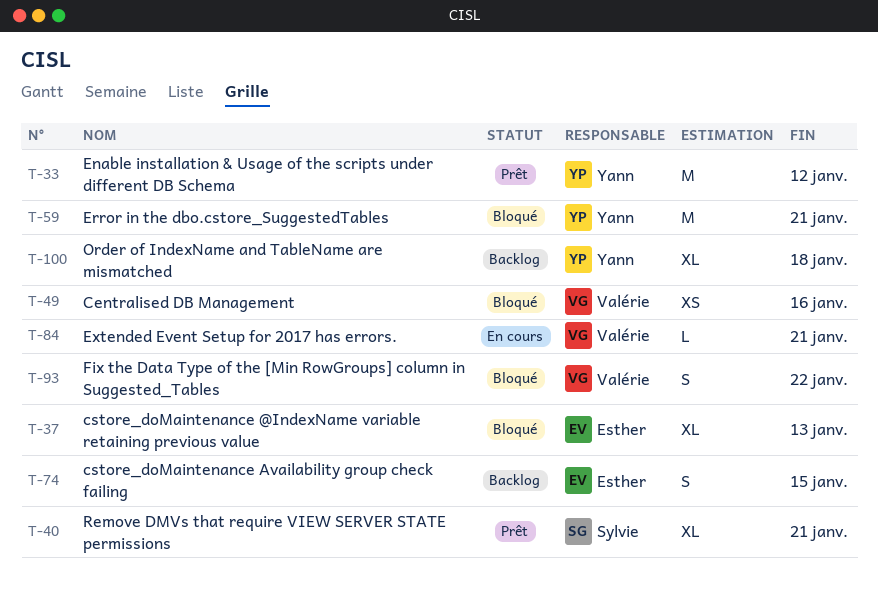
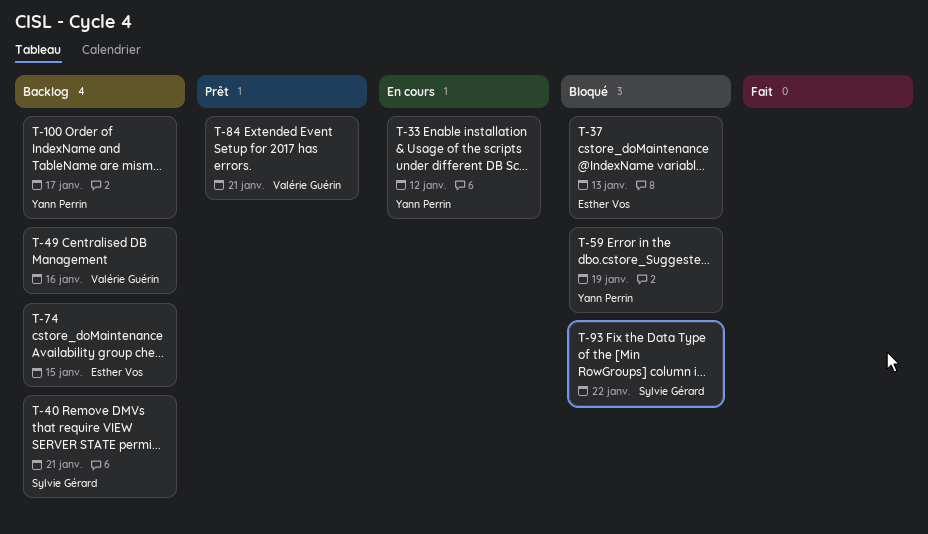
T-33, status: Prêt -> En cours
T-40, status: Prêt -> Backlog
T-49, status: Bloqué -> Backlog
T-59, due: Jan 21 -> Jan 19
T-84, status: En cours -> Prêt
T-93, owner: Valérie Guérin -> Sylvie Gérard
T-100, due: Jan 18 -> Jan 17

